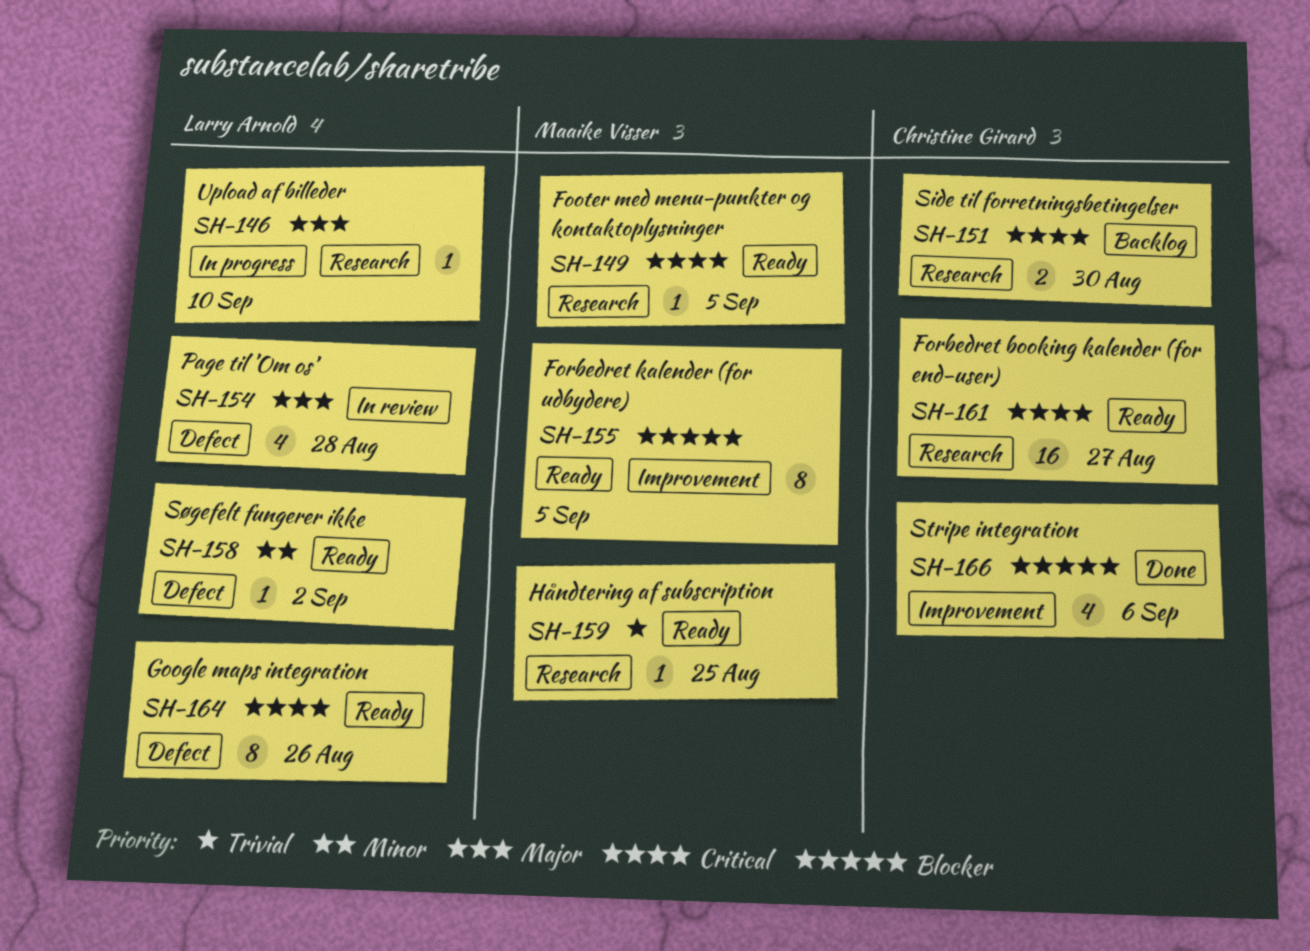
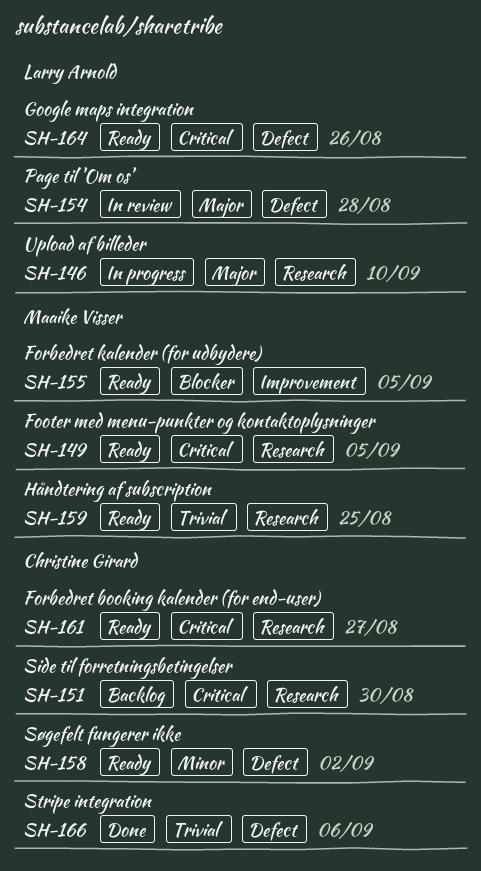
SH-158, owner: Larry Arnold -> Christine Girard
SH-166, priority: Blocker -> Trivial
SH-166, label: Improvement -> Defect

